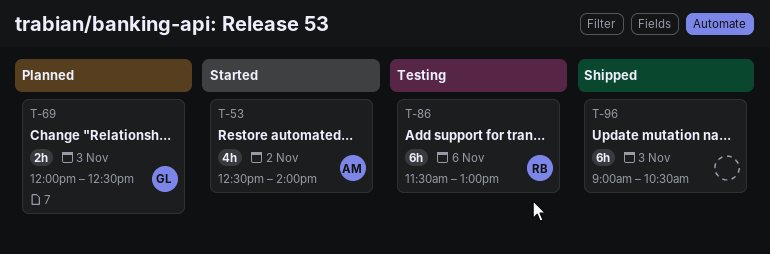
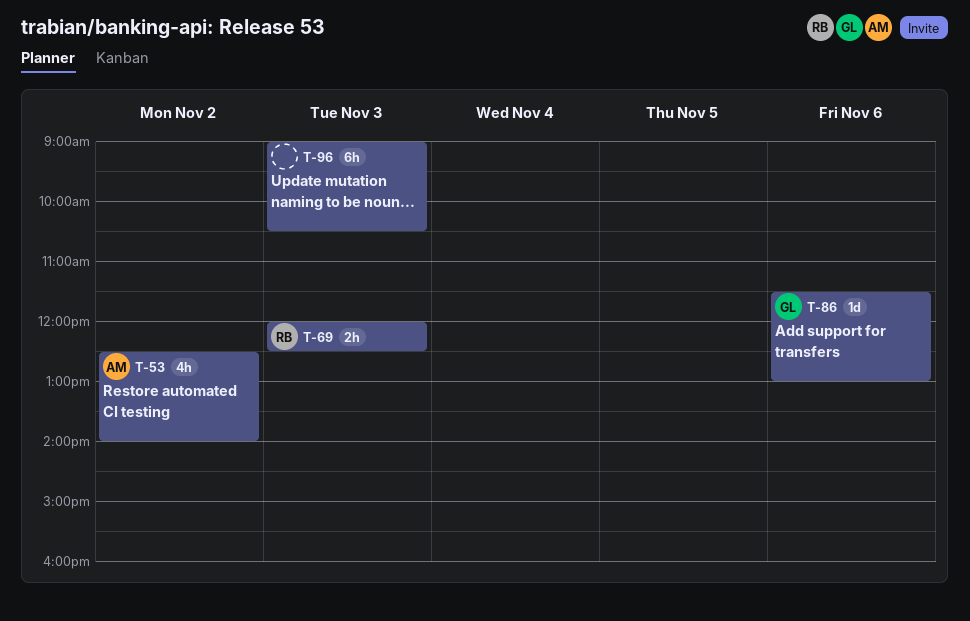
T-69, owner: GL -> RB
T-86, owner: RB -> GL
T-86, estimate: 6h -> 1d

